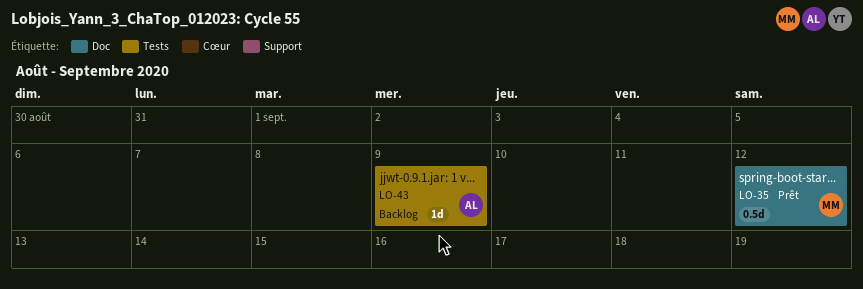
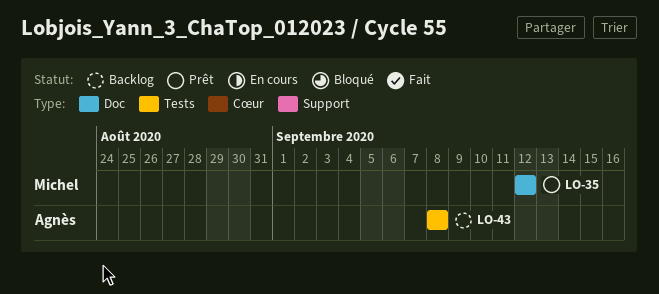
LO-43, due: Sep 9 -> Sep 8

